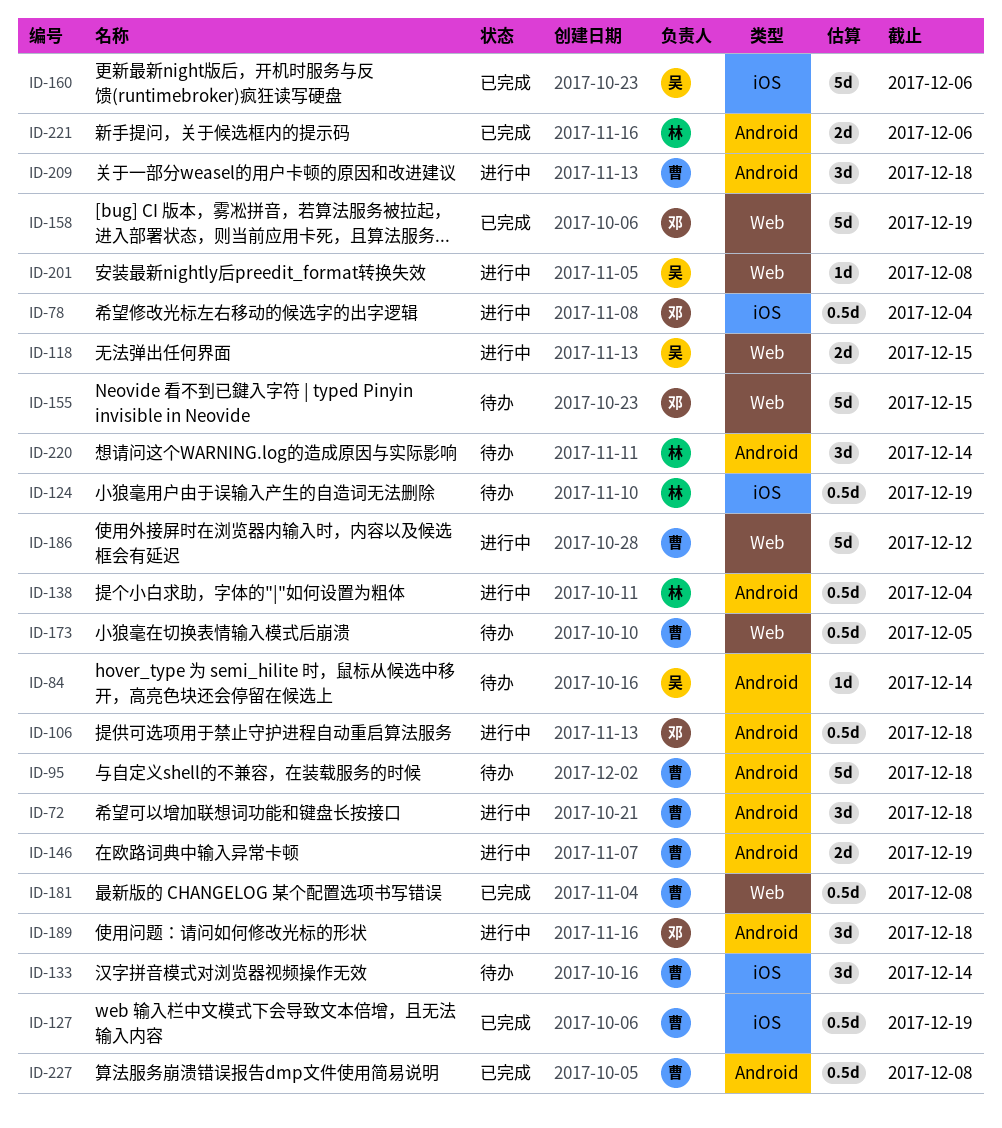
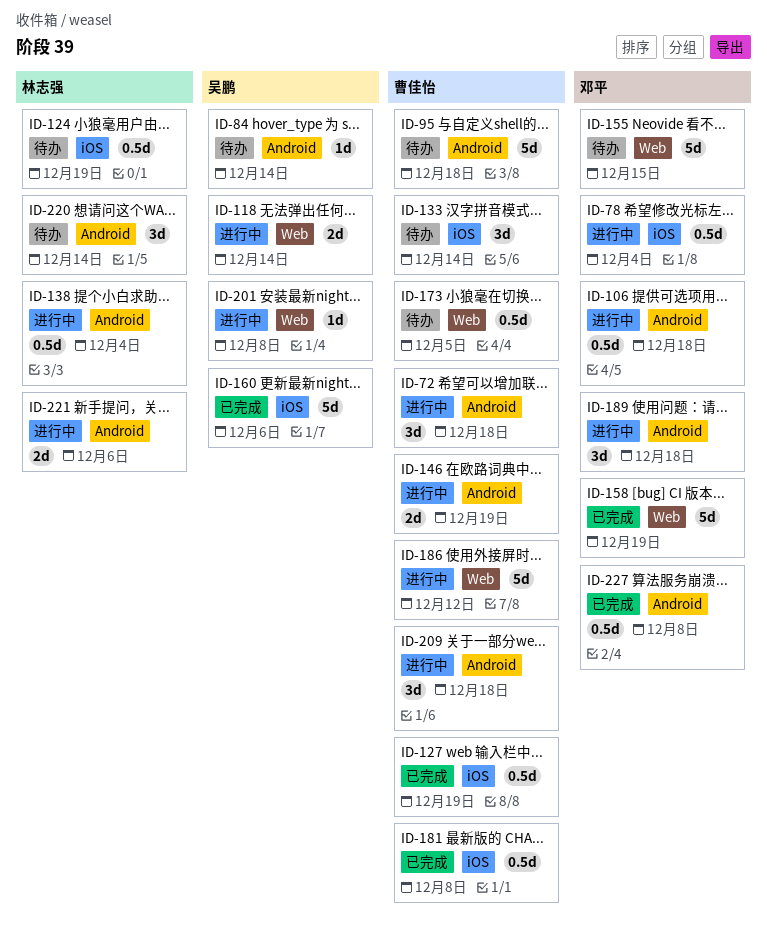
ID-118, due: Dec 15 -> Dec 14
ID-181, label: Web -> iOS
ID-221, status: 已完成 -> 进行中
ID-227, owner: 曹佳怡 -> 邓平

